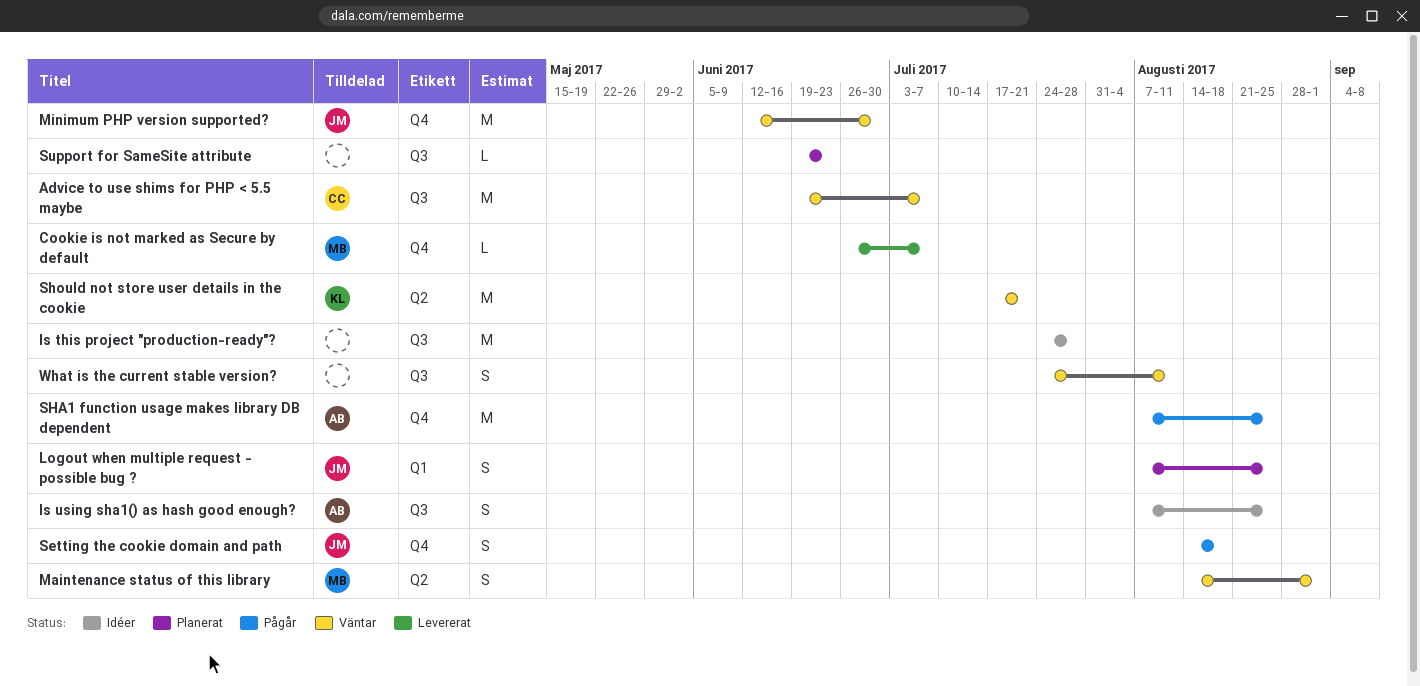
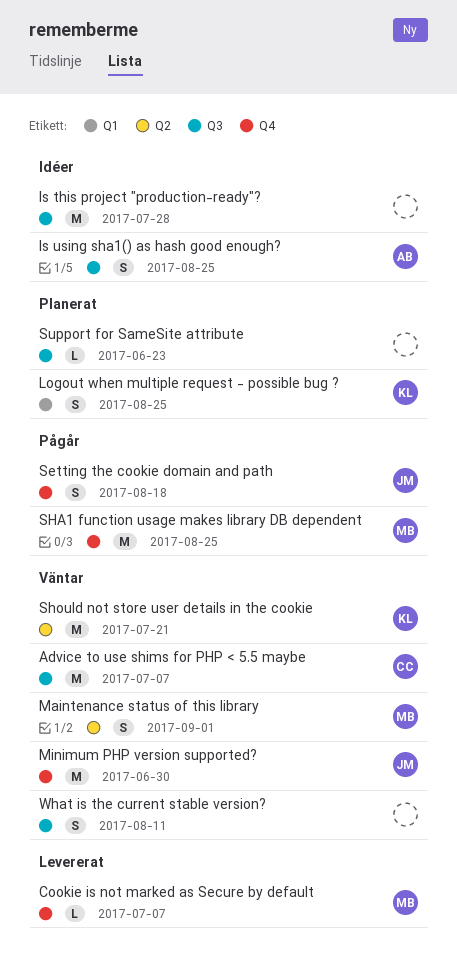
Logout when multiple request - possible bug ?, owner: JM -> KL
SHA1 function usage makes library DB dependent, owner: AB -> MB

